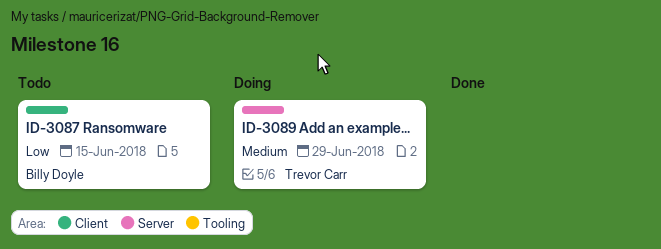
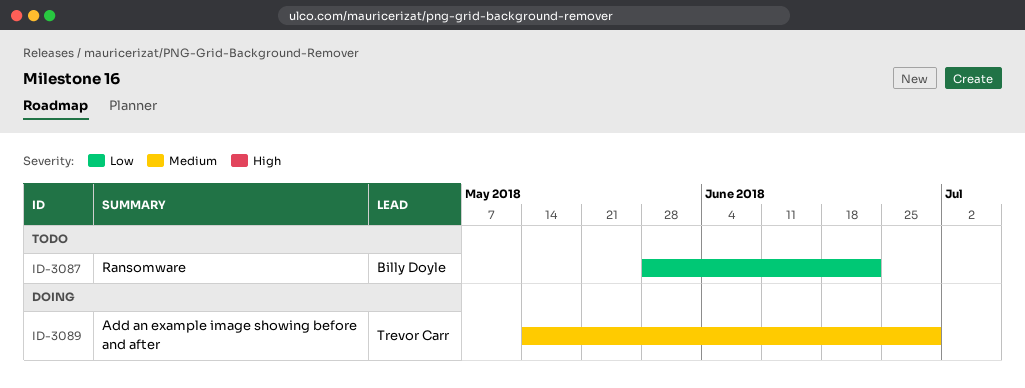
ID-3087, due: Jun 15 -> Jun 22

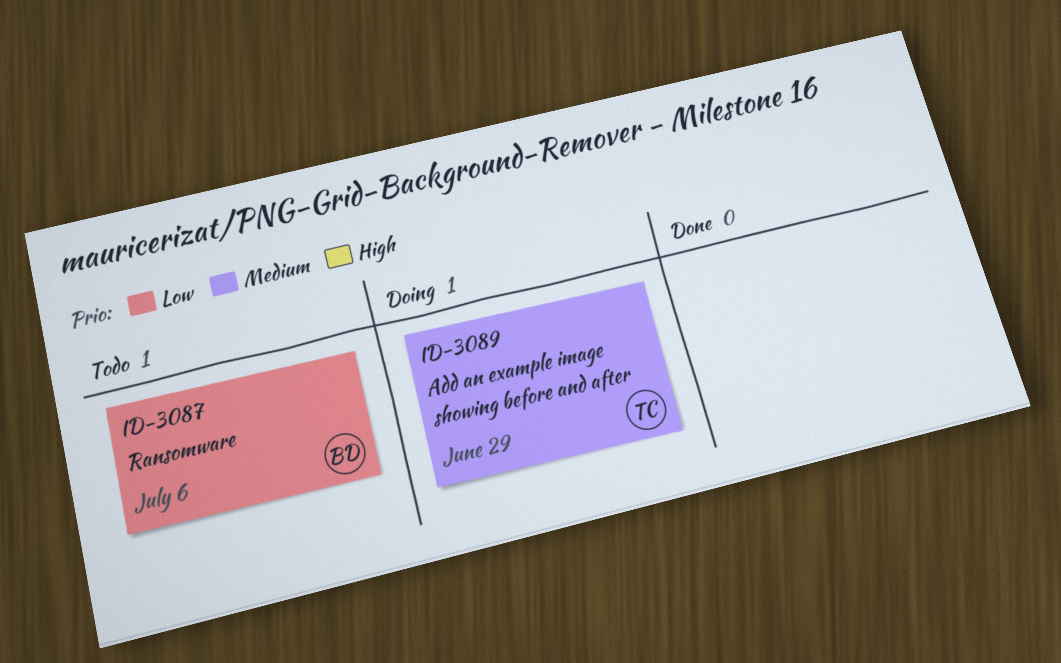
ID-3087, due: Jun 22 -> Jul 6

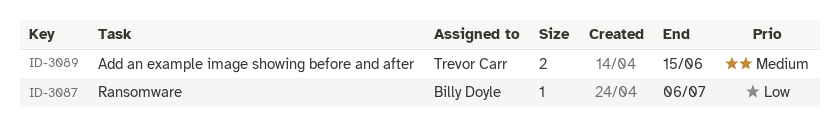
ID-3089, due: Jun 29 -> Jun 15

